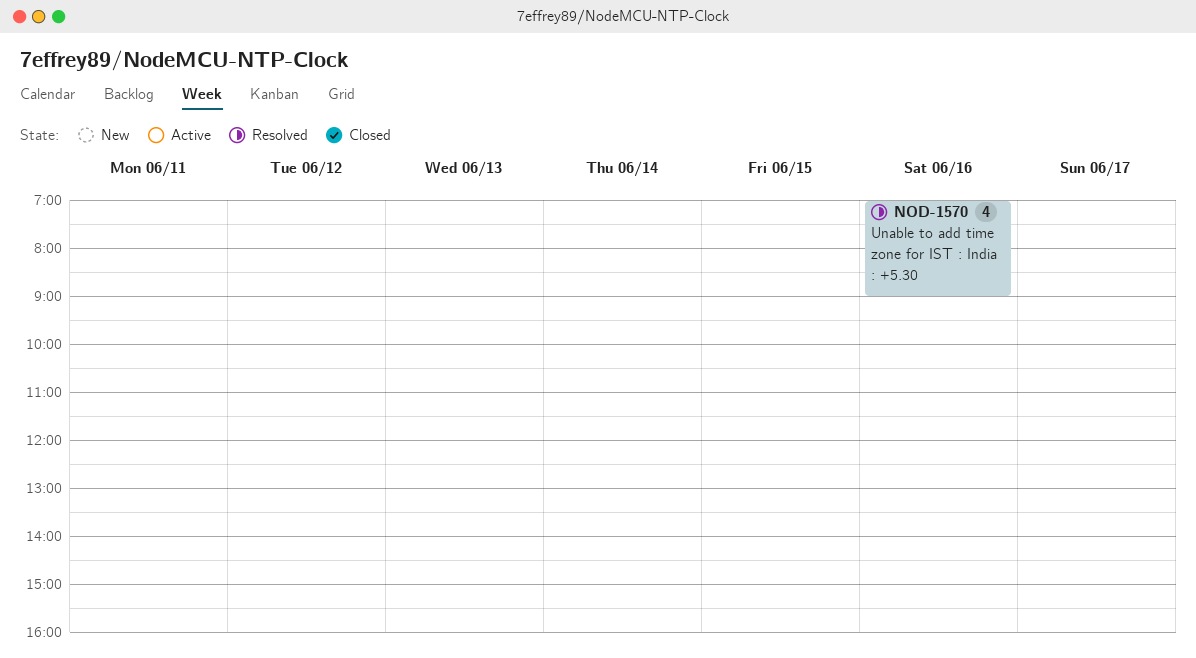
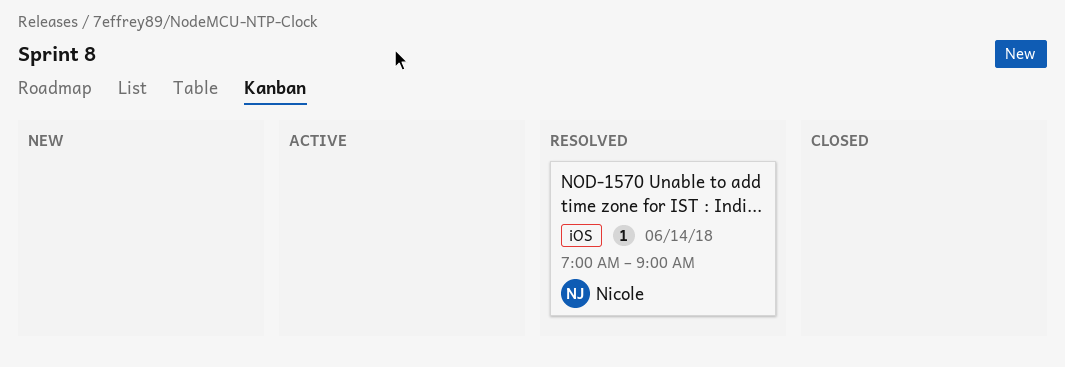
NOD-1570, estimate: 4 -> 1
NOD-1570, day: Jun 16 -> Jun 14

